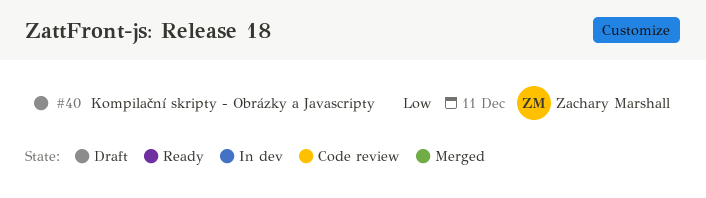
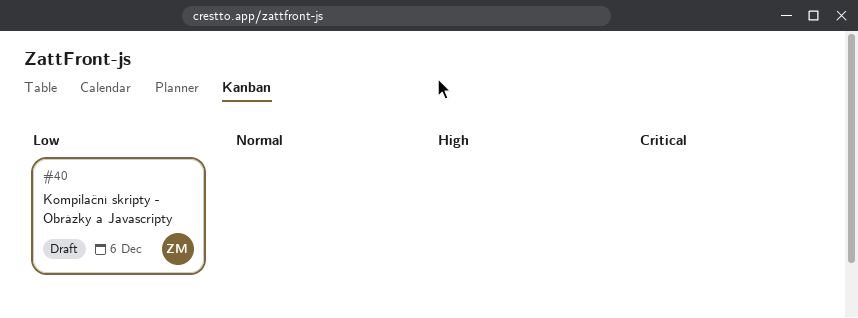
#40, due: Dec 11 -> Dec 6

